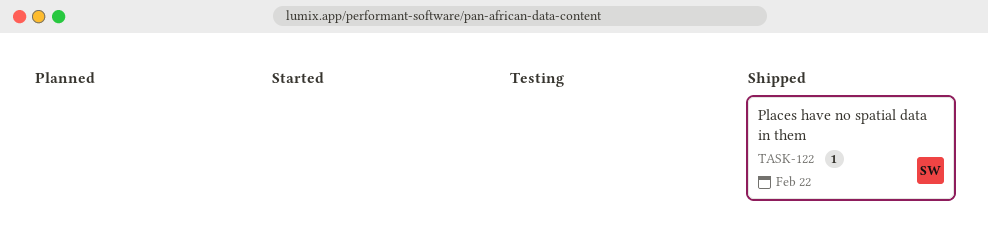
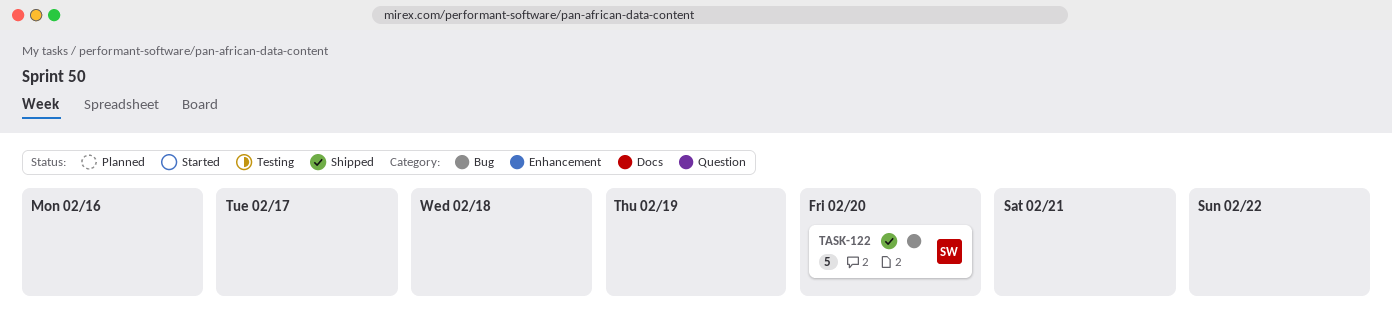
TASK-122, estimate: 1 -> 5
TASK-122, due: Feb 22 -> Feb 20

